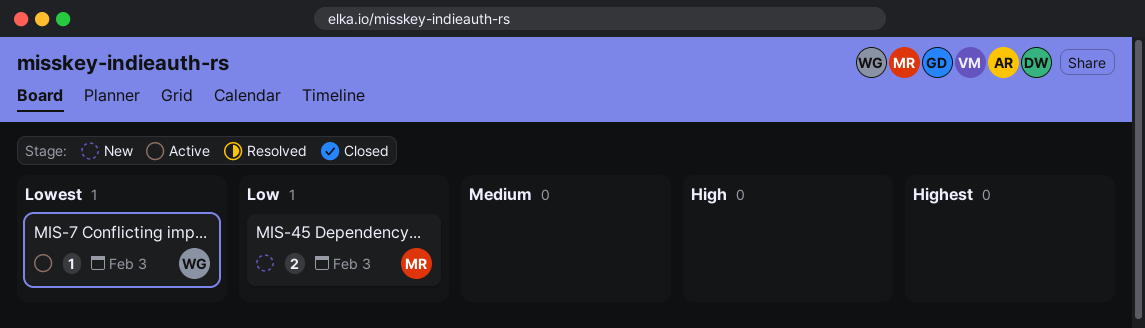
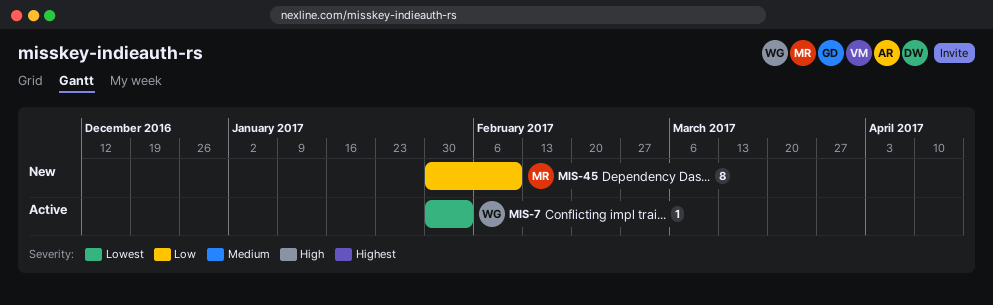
MIS-45, estimate: 2 -> 8
MIS-45, due: Feb 3 -> Feb 10

